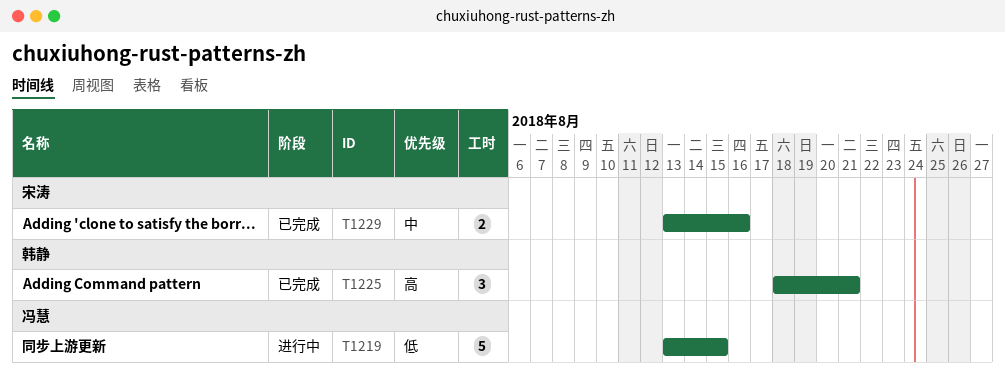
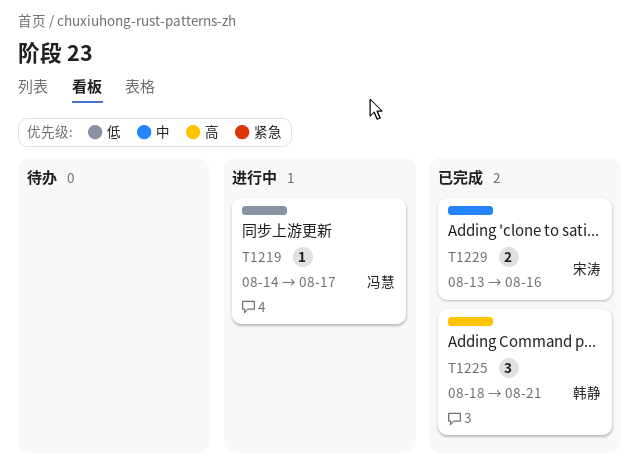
T1219, estimate: 5 -> 1
T1219, start: Aug 13 -> Aug 14
T1219, due: Aug 15 -> Aug 17

